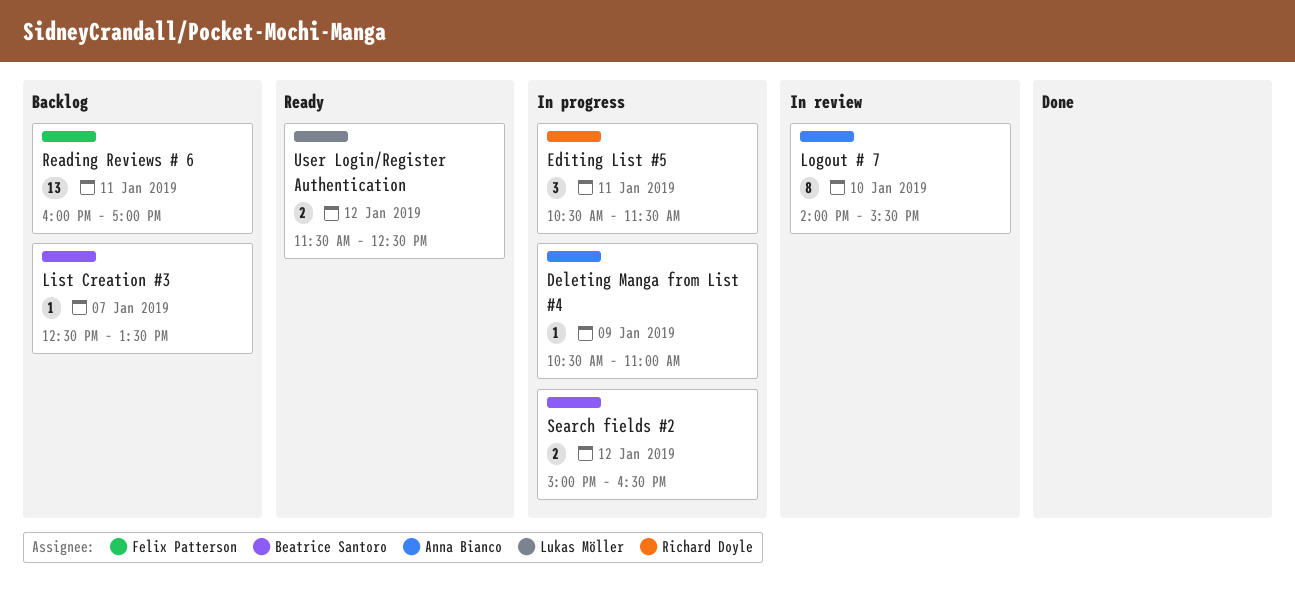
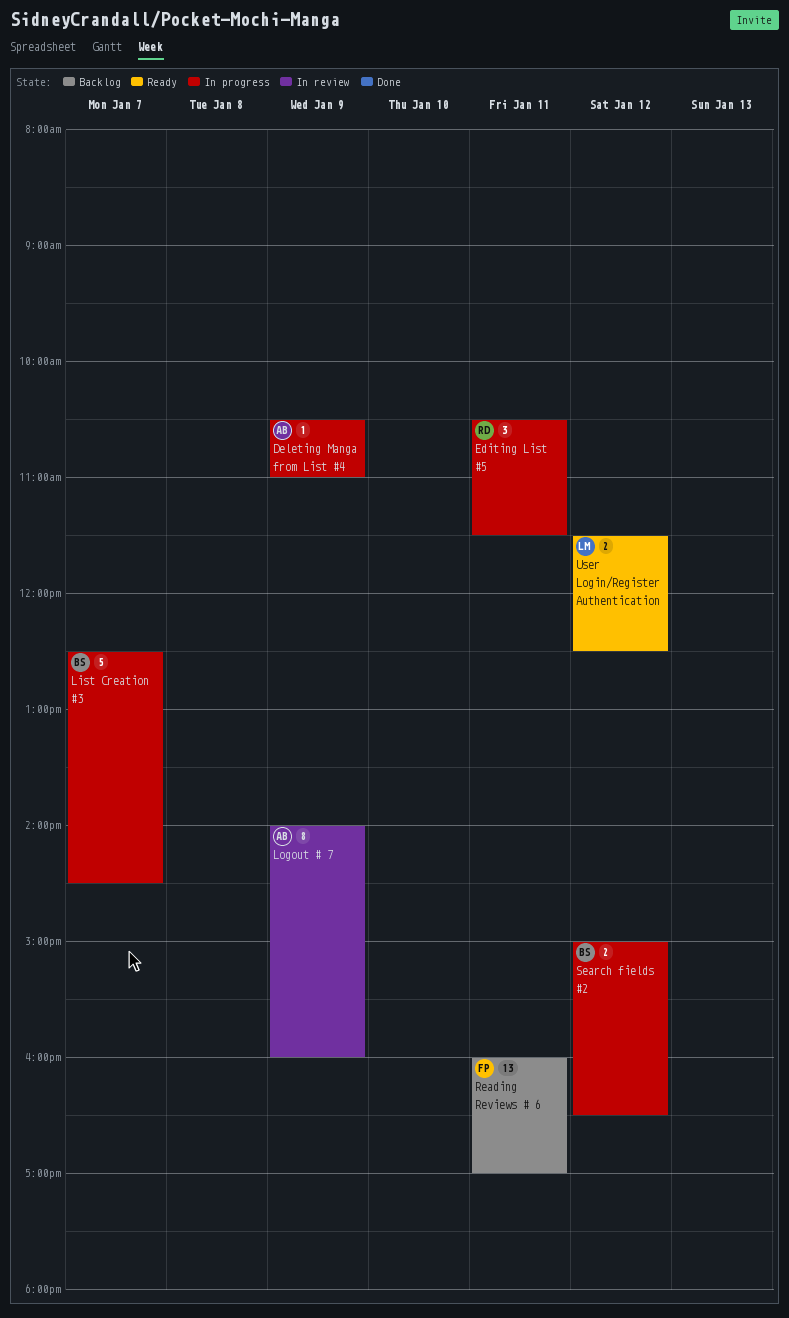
List Creation #3, status: Backlog -> In progress
List Creation #3, estimate: 1 -> 5
List Creation #3, ends: 13:30 -> 14:30
Logout # 7, day: Jan 10 -> Jan 9
Logout # 7, ends: 15:30 -> 16:00

